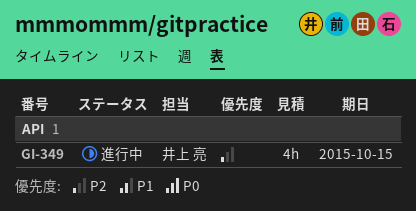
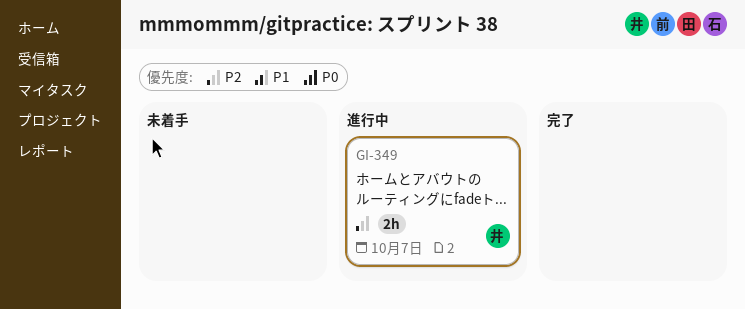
GI-349, estimate: 4h -> 2h
GI-349, due: Oct 15 -> Oct 7

